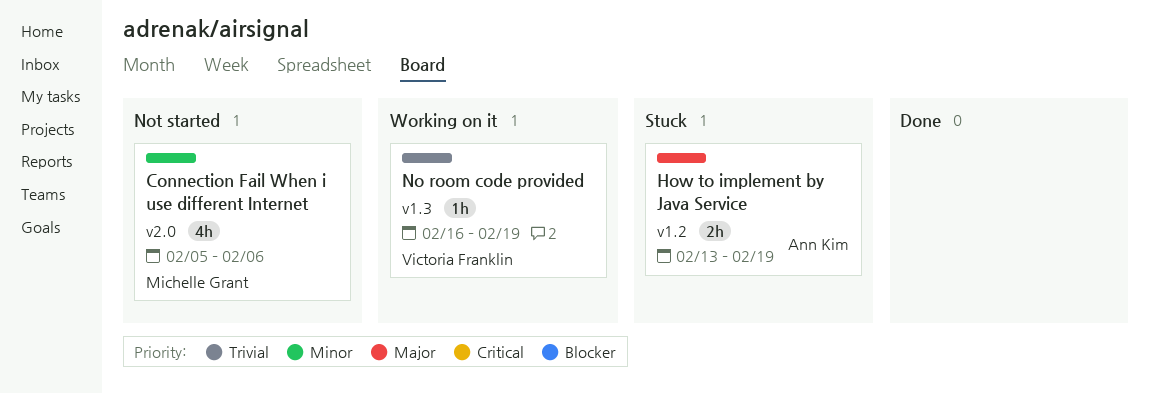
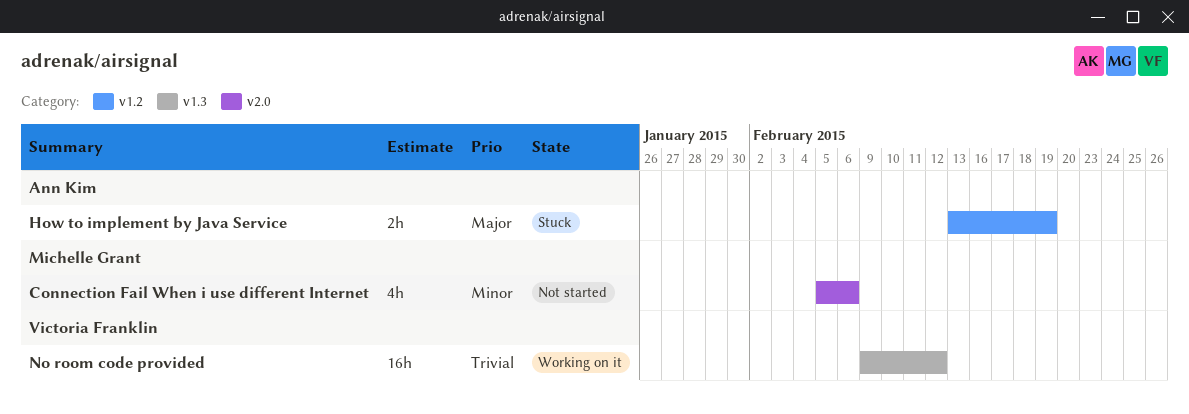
No room code provided, estimate: 1h -> 16h
No room code provided, start: Feb 16 -> Feb 9
No room code provided, due: Feb 19 -> Feb 12

